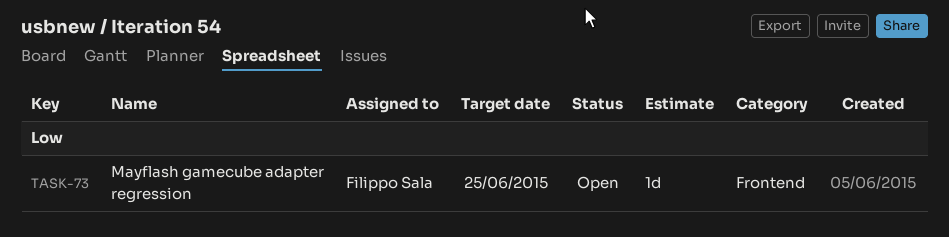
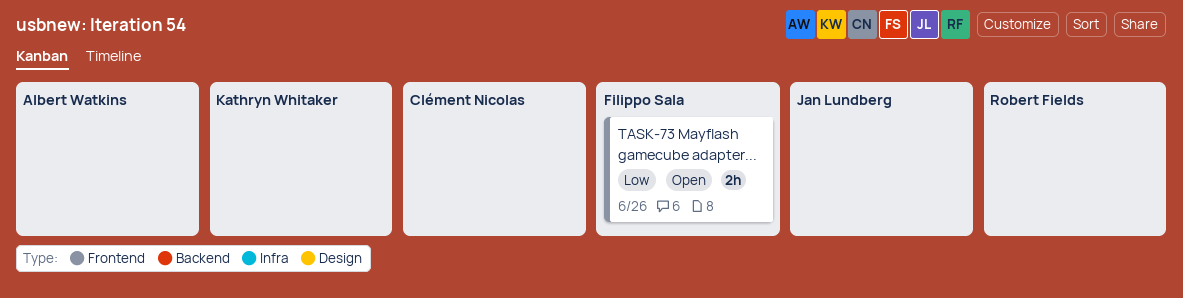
TASK-73, estimate: 1d -> 2h
TASK-73, due: Jun 25 -> Jun 26

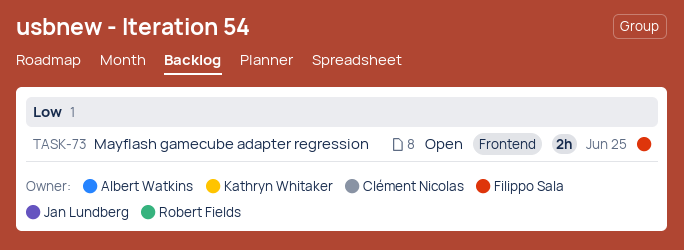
TASK-73, due: Jun 26 -> Jun 25

